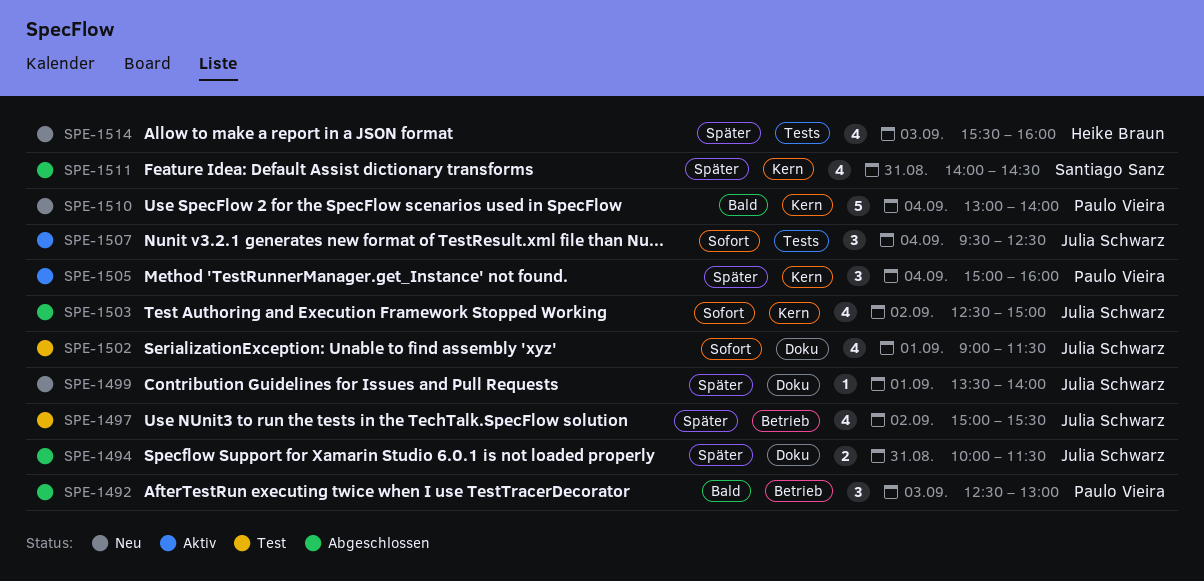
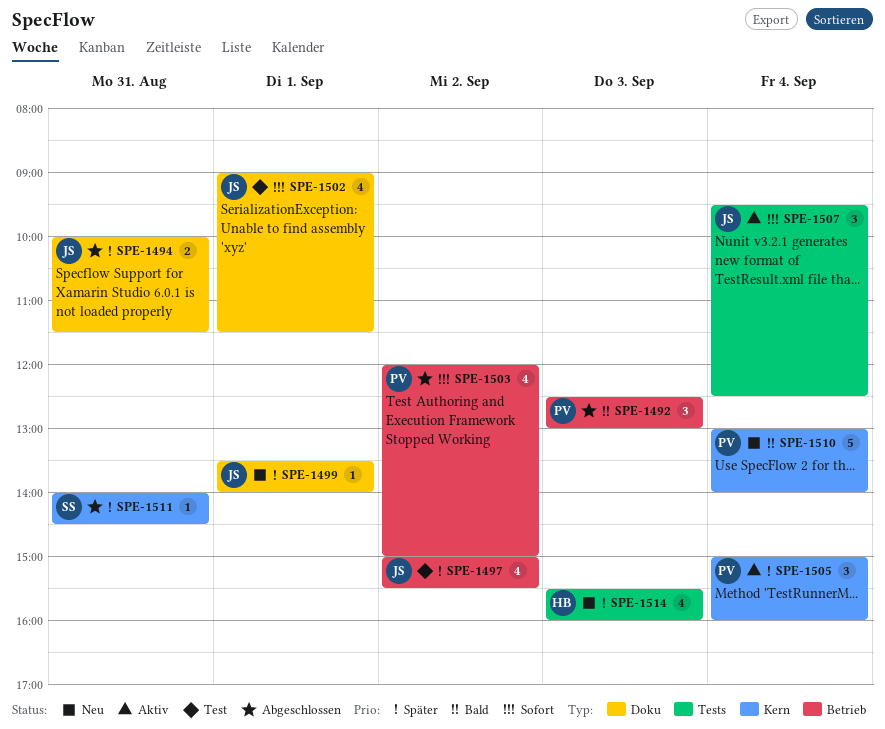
SPE-1503, owner: Julia Schwarz -> Paulo Vieira
SPE-1503, label: Kern -> Betrieb
SPE-1503, begins: 12:30 -> 12:00
SPE-1511, estimate: 4 -> 1

